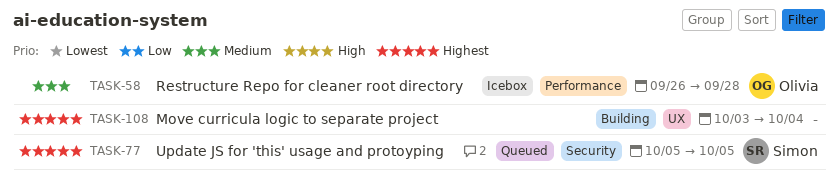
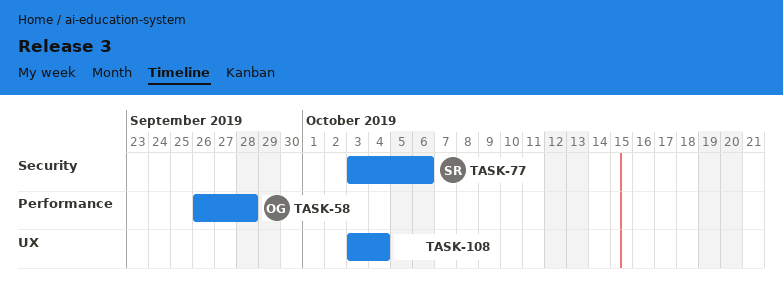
TASK-77, start: Oct 5 -> Oct 3
TASK-77, due: Oct 5 -> Oct 6

